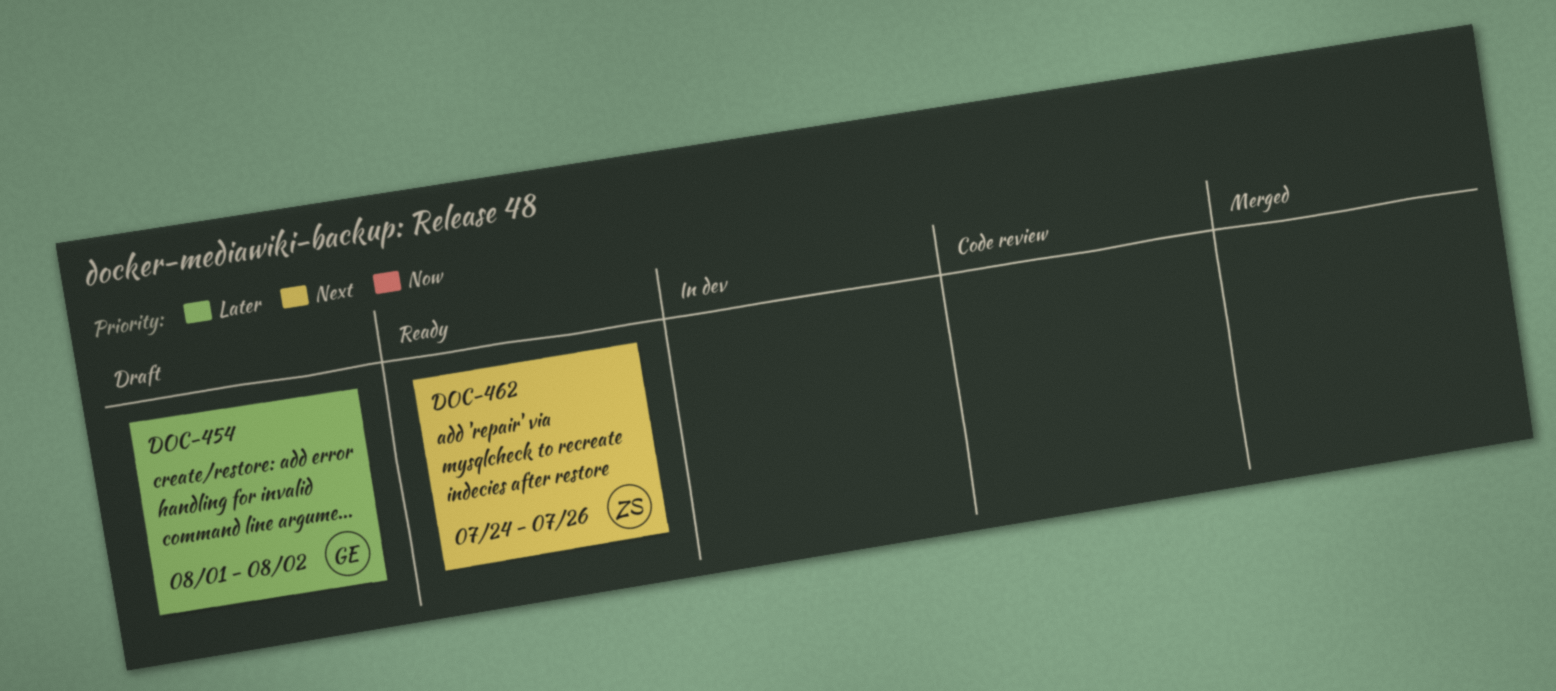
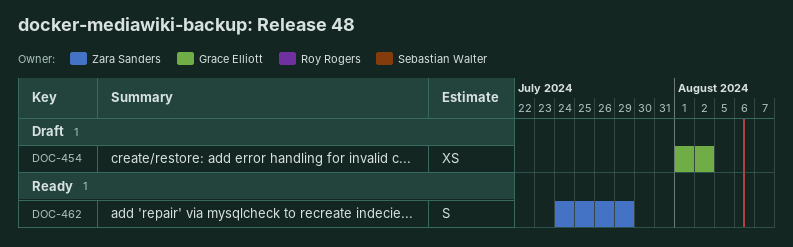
DOC-462, due: Jul 26 -> Jul 29

